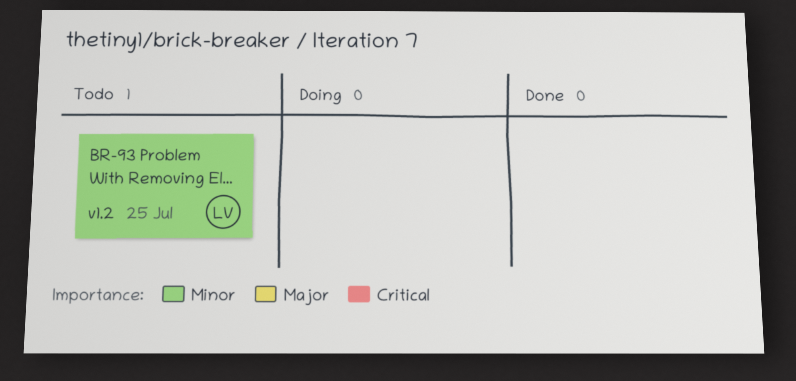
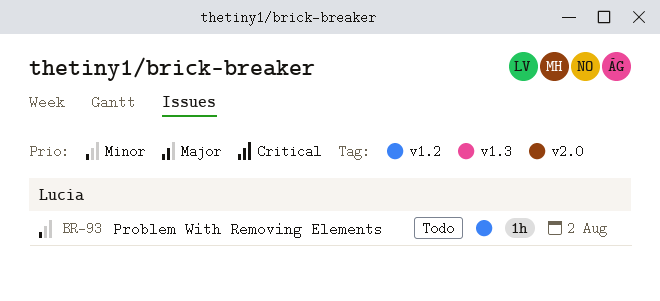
BR-93, due: Jul 25 -> Aug 2

